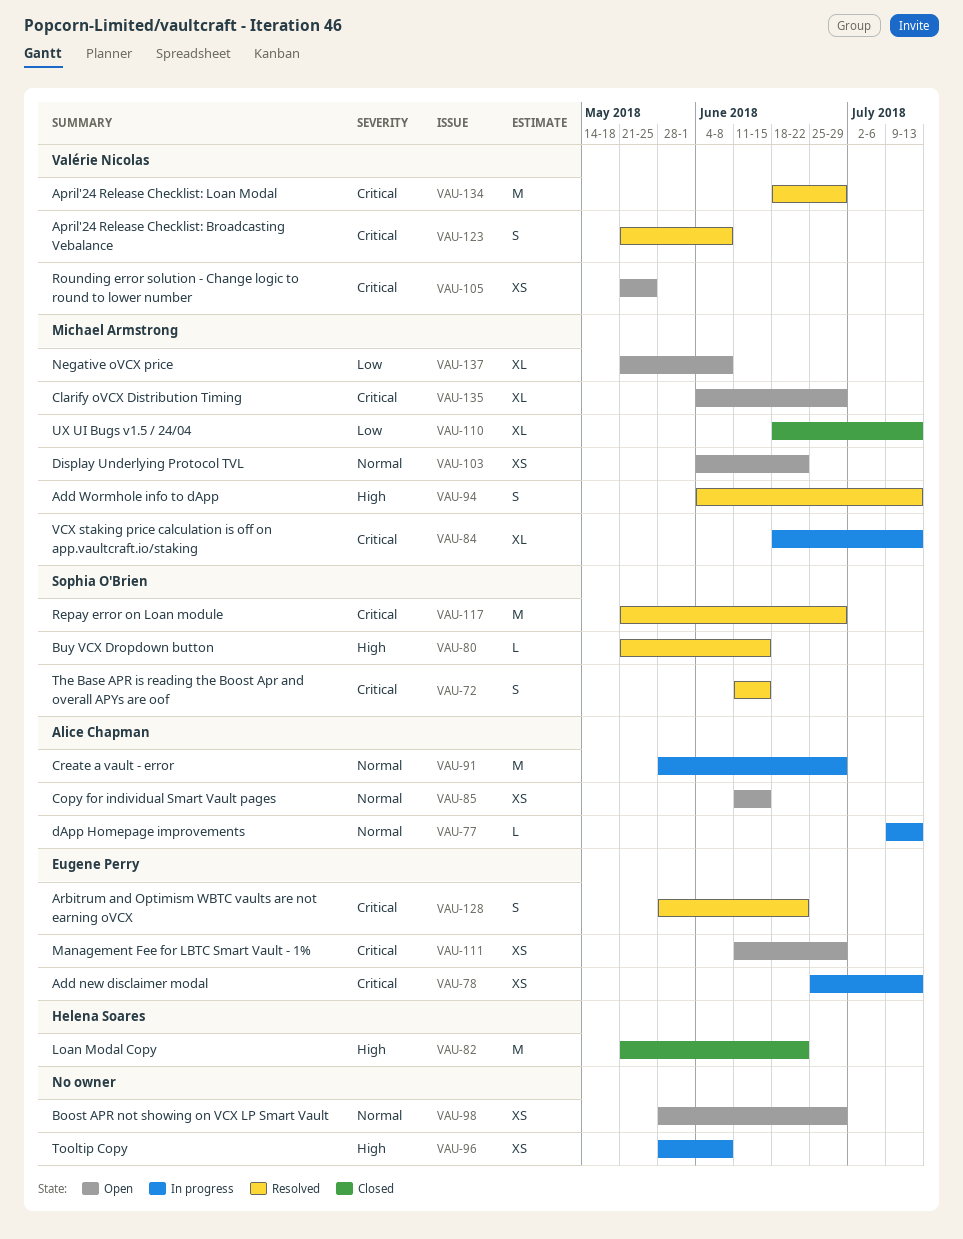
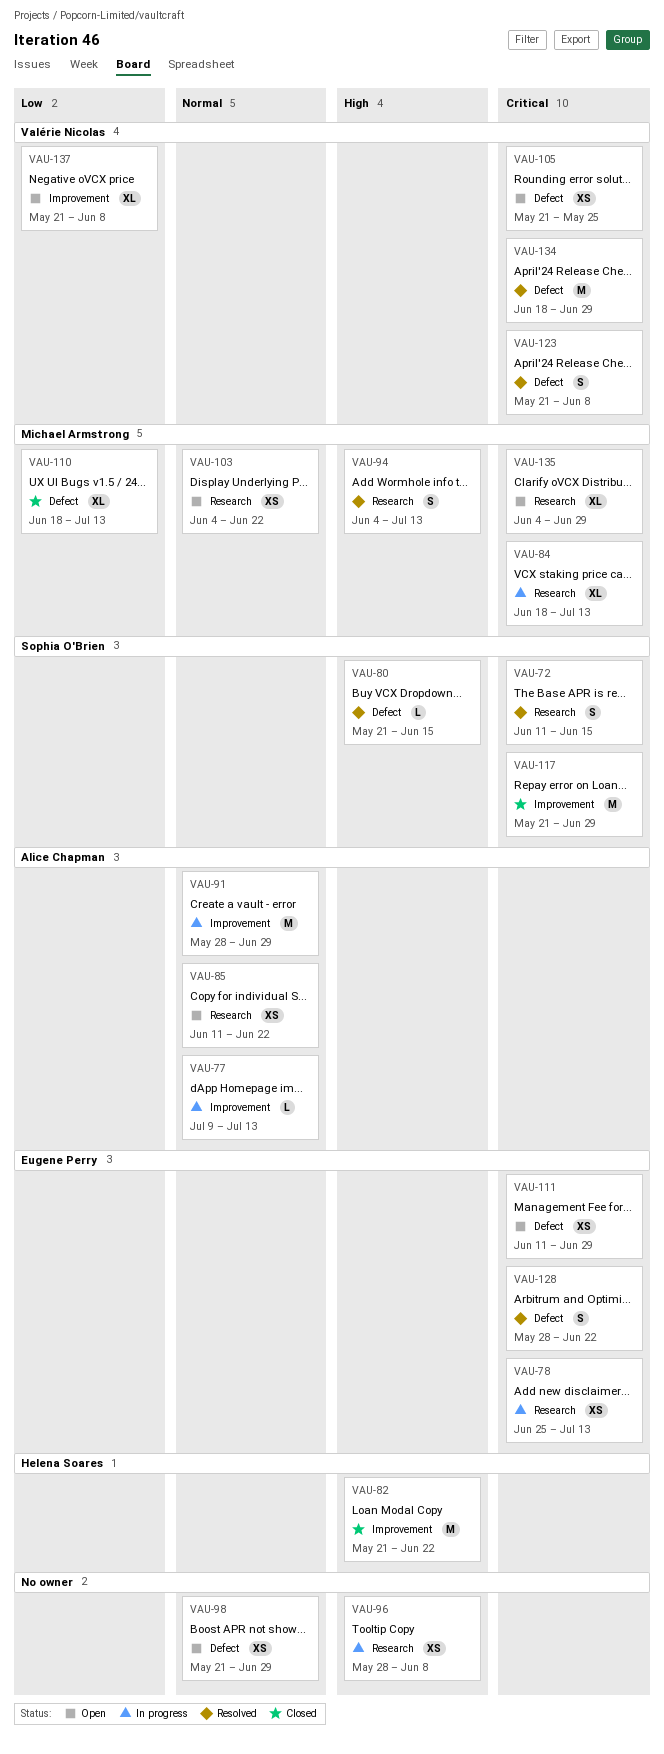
VAU-85, due: Jun 15 -> Jun 22
VAU-98, start: May 28 -> May 21
VAU-117, status: Resolved -> Closed
VAU-137, owner: Michael Armstrong -> Valérie Nicolas

